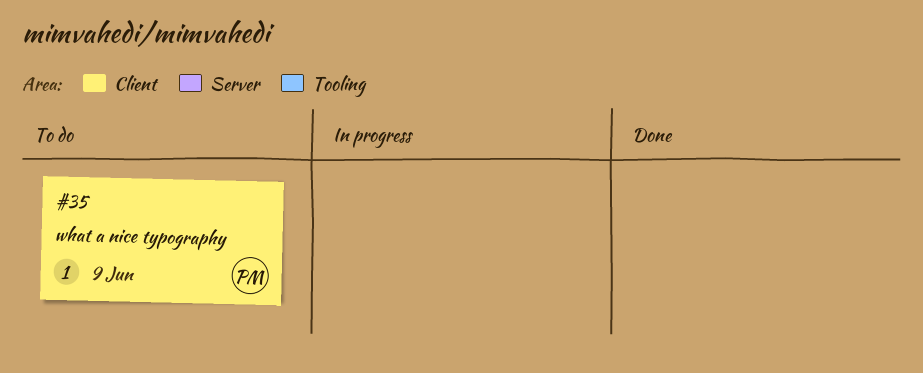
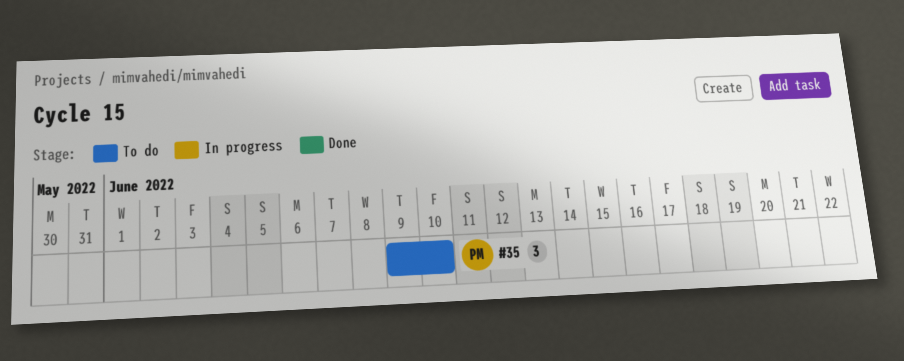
#35, estimate: 1 -> 3
#35, due: Jun 9 -> Jun 10

